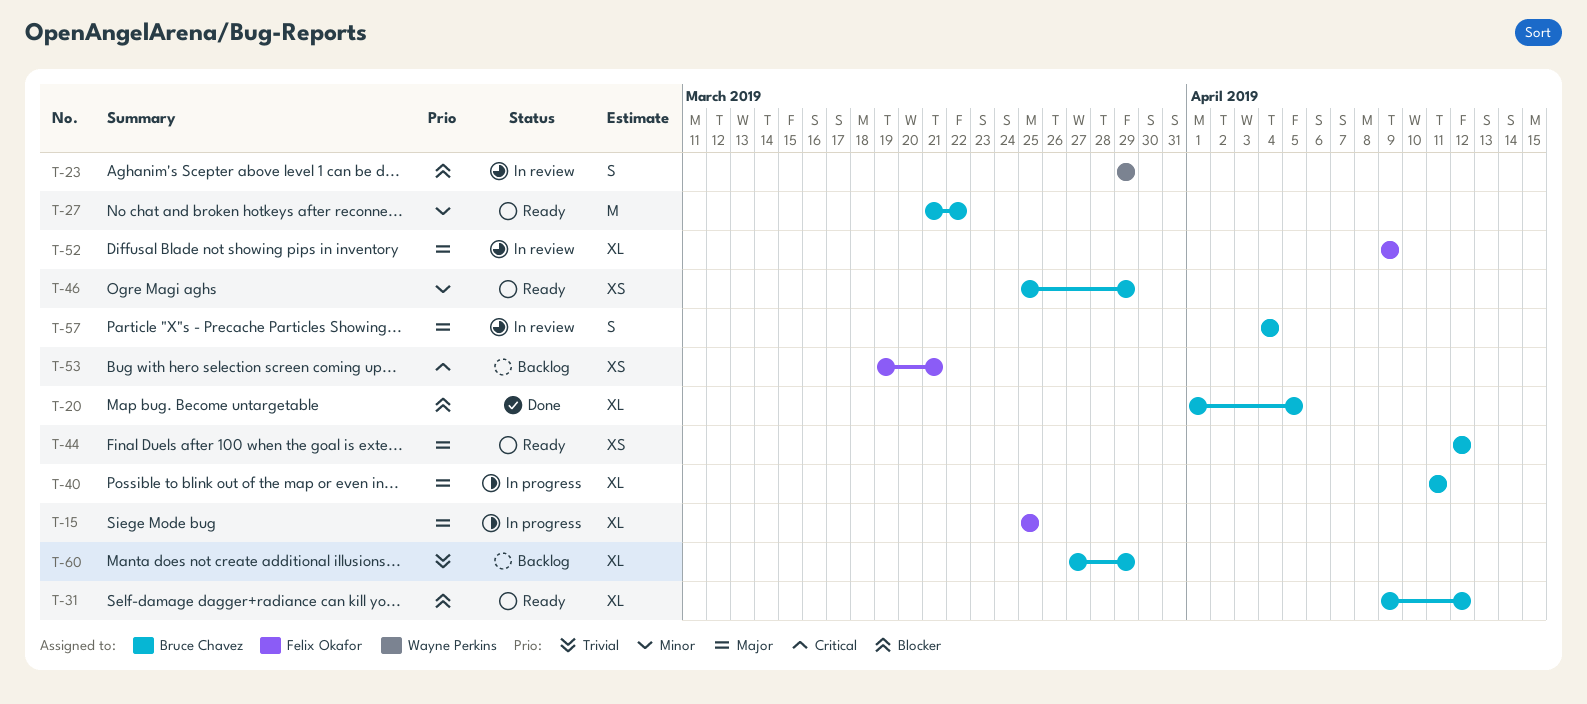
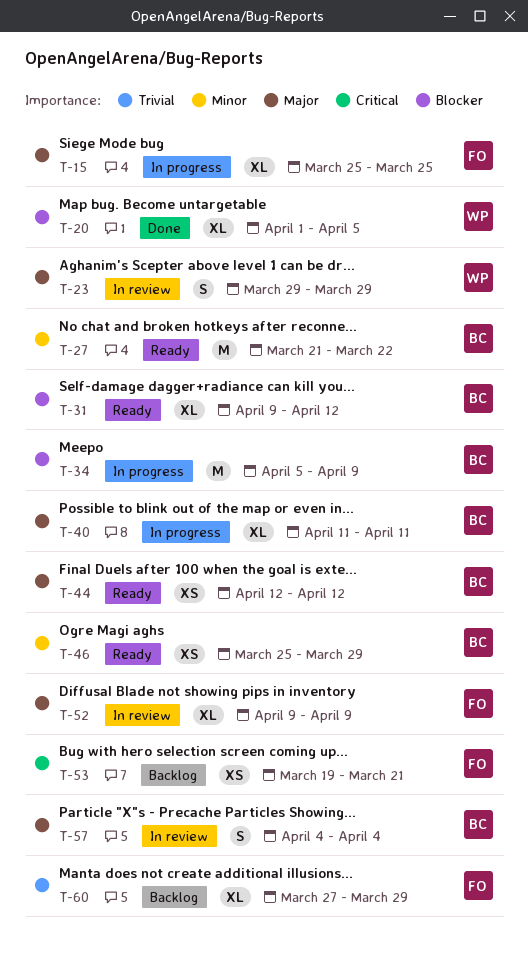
T-20, owner: Bruce Chavez -> Wayne Perkins
T-23, priority: Blocker -> Major
T-34: none -> present
T-60, owner: Bruce Chavez -> Felix Okafor

